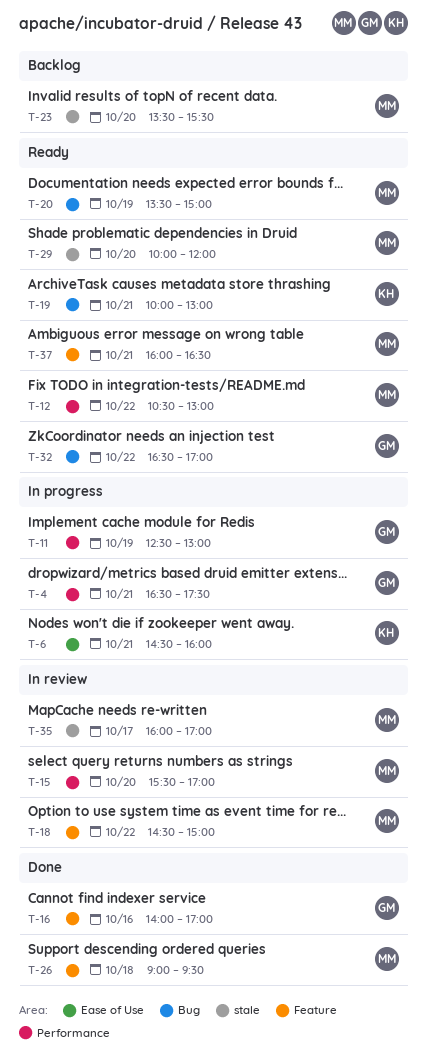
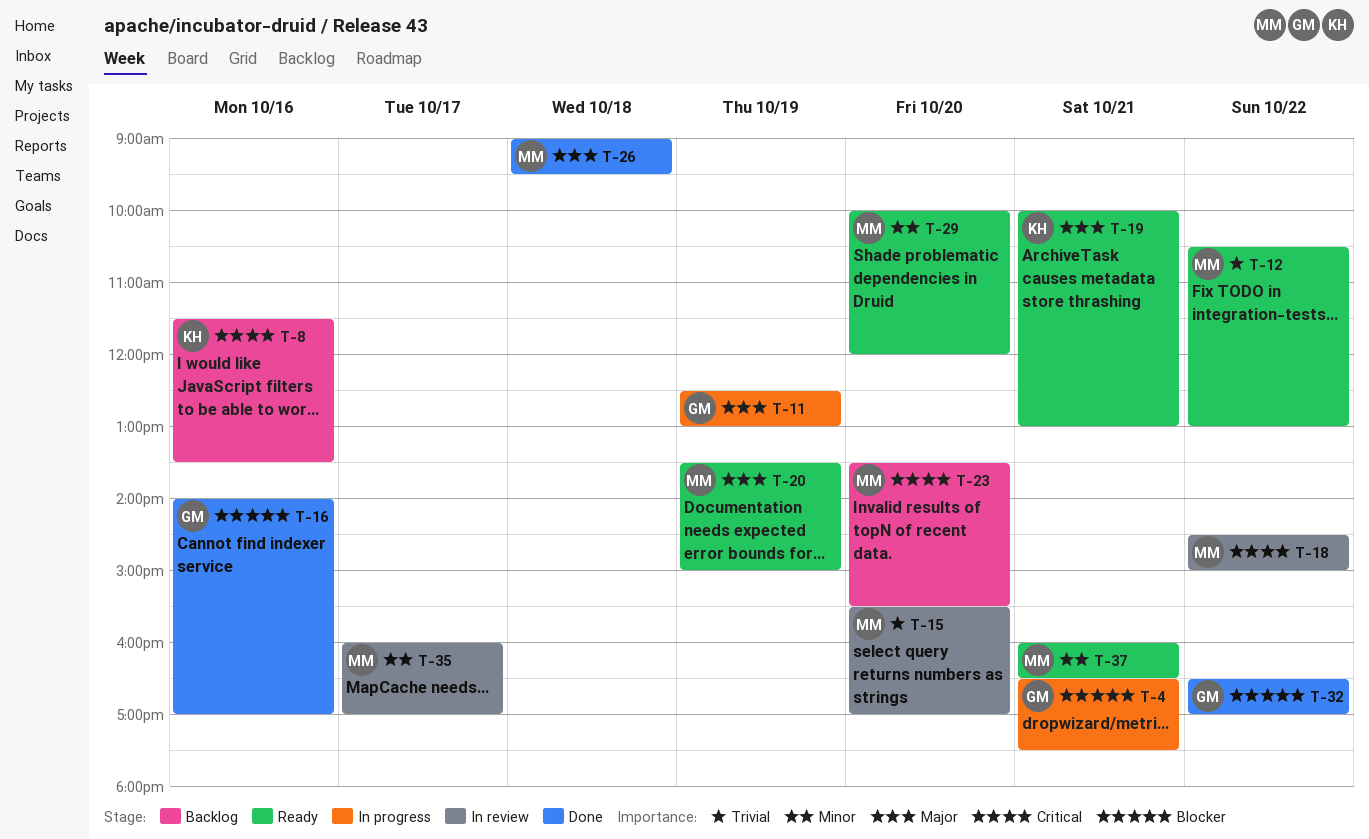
T-6: present -> none
T-8: none -> present
T-32, status: Ready -> Done

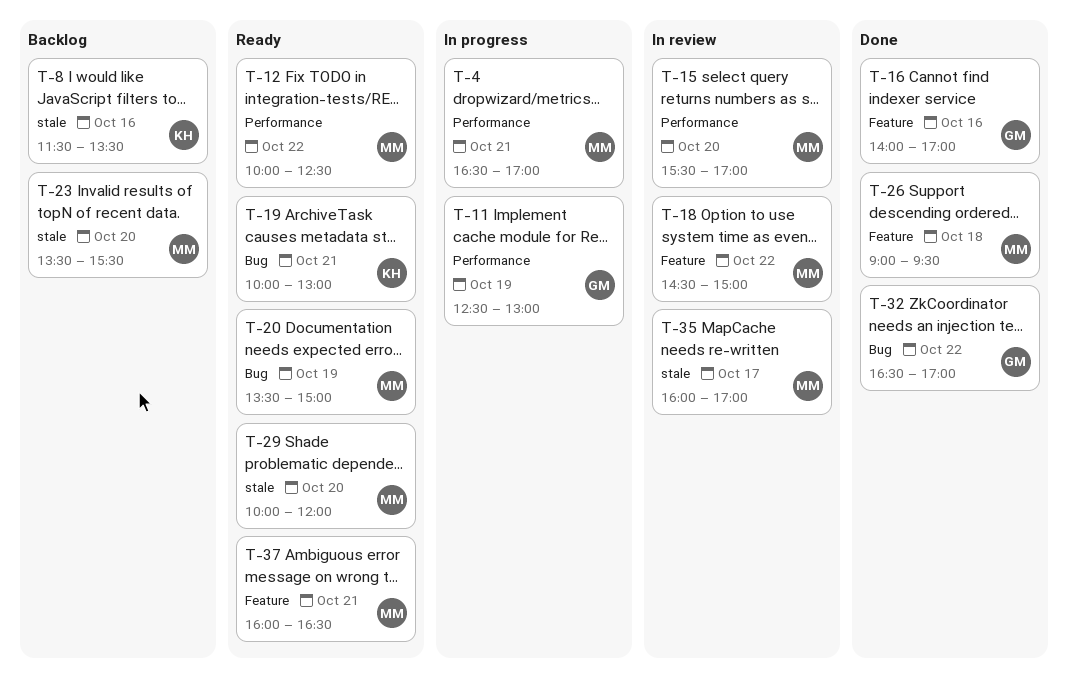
T-4, owner: GM -> MM
T-4, ends: 17:30 -> 17:00
T-12, begins: 10:30 -> 10:00
T-12, ends: 13:00 -> 12:30

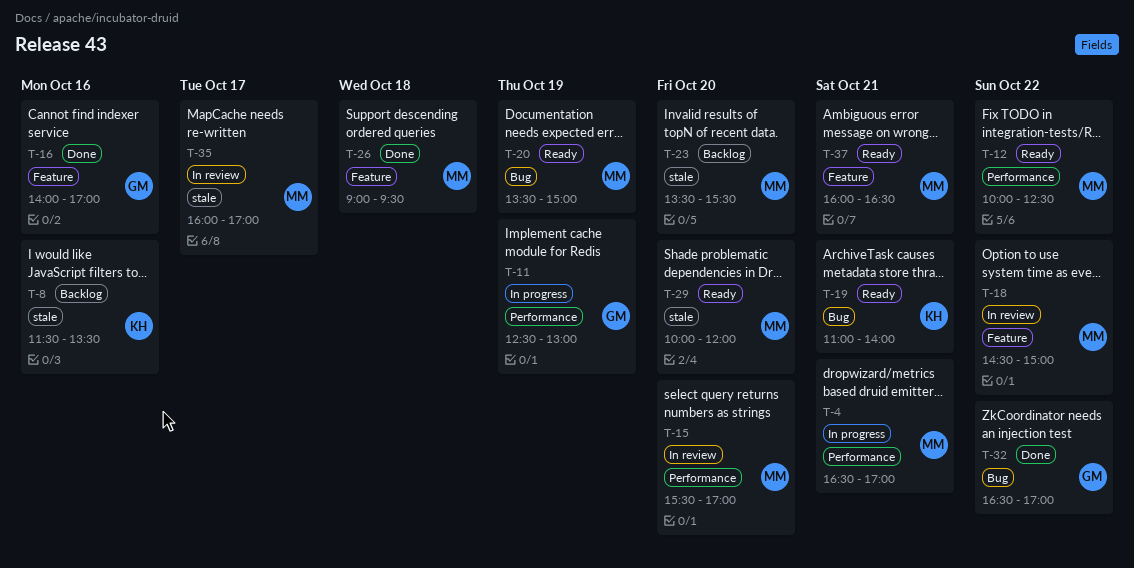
T-19, begins: 10:00 -> 11:00
T-19, ends: 13:00 -> 14:00

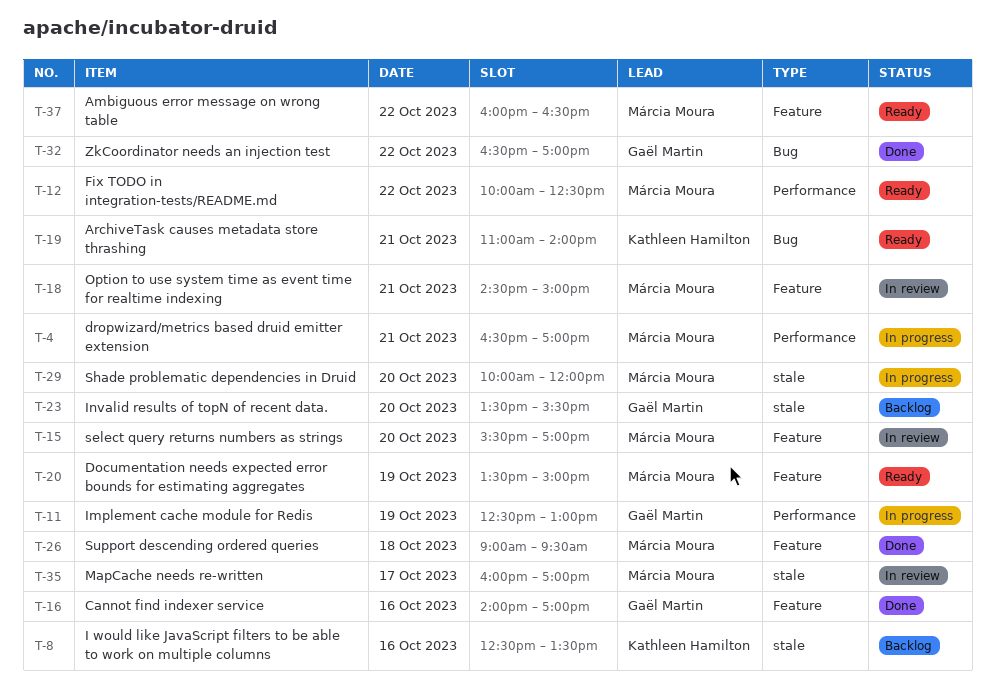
T-8, begins: 11:30 -> 12:30
T-15, label: Performance -> Feature
T-18, day: Oct 22 -> Oct 21
T-20, label: Bug -> Feature
T-23, owner: Márcia Moura -> Gaël Martin
T-29, status: Ready -> In progress
T-37, day: Oct 21 -> Oct 22

